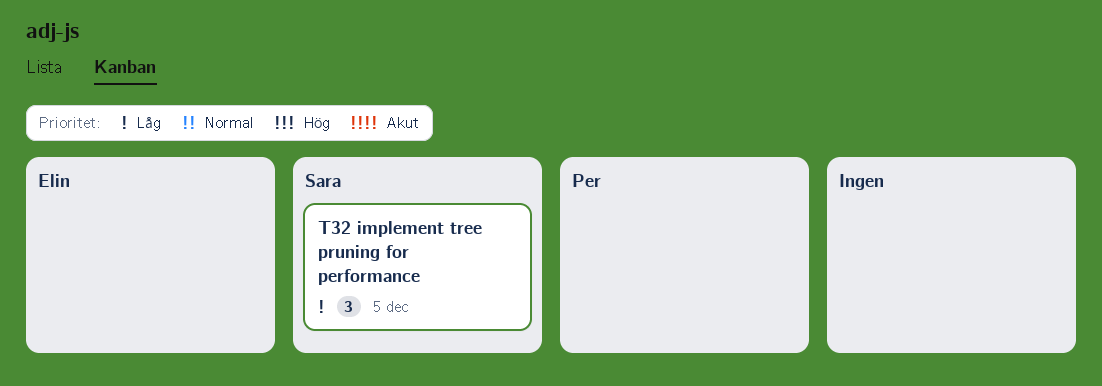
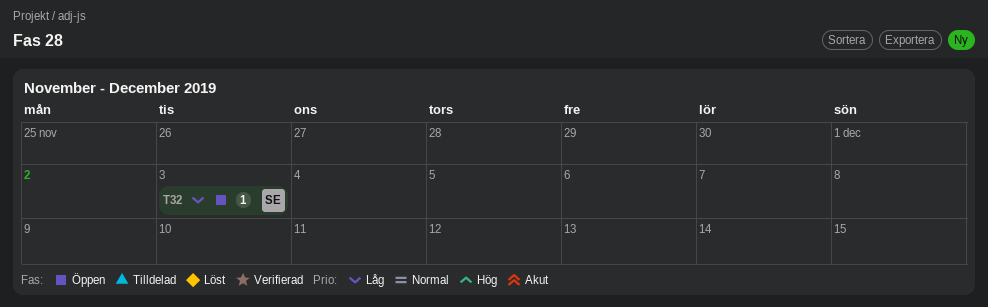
T32, estimate: 3 -> 1
T32, due: Dec 5 -> Dec 3

